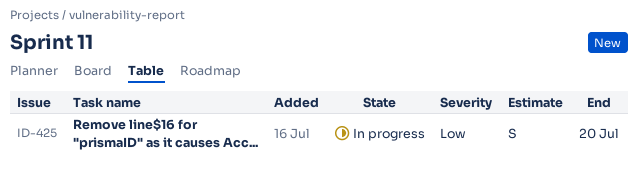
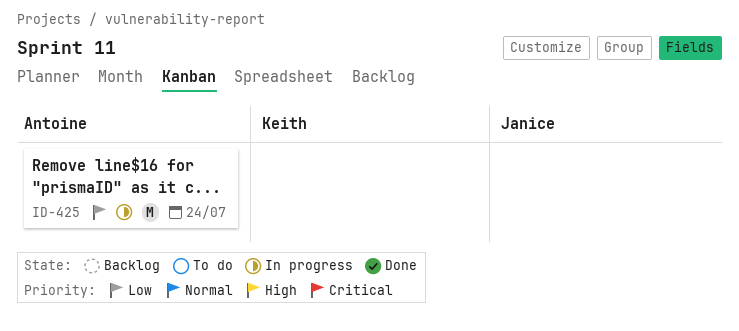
ID-425, estimate: S -> M
ID-425, due: Jul 20 -> Jul 24

